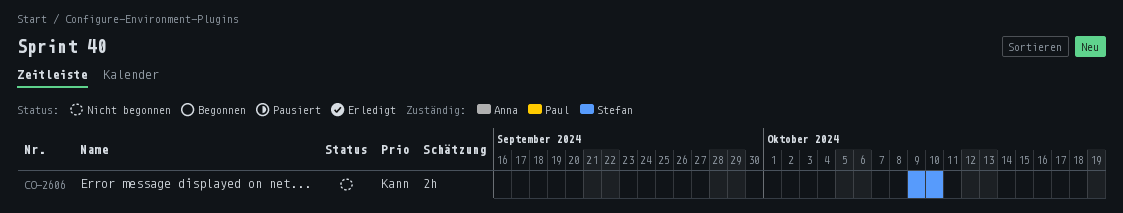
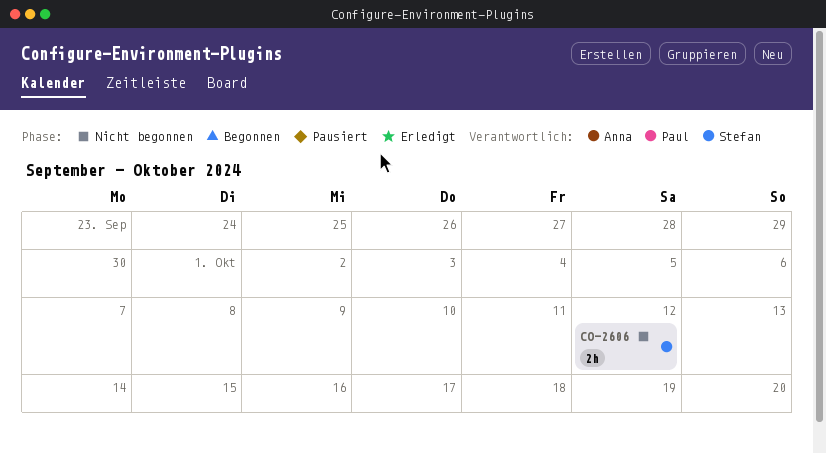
CO-2606, due: Oct 10 -> Oct 12

